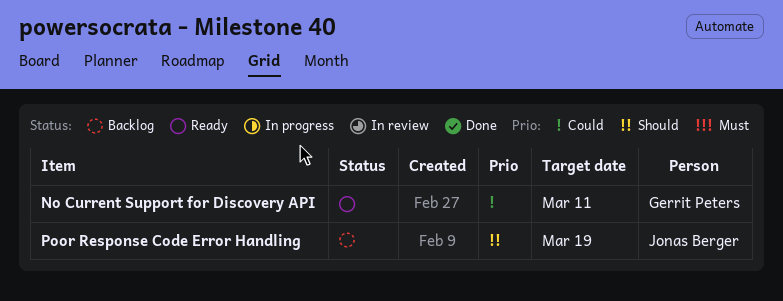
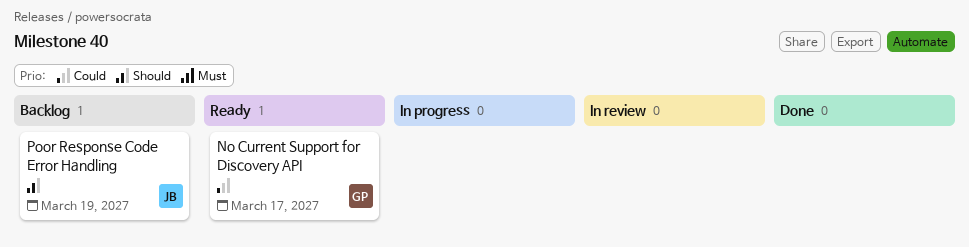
No Current Support for Discovery API, due: Mar 11 -> Mar 17

